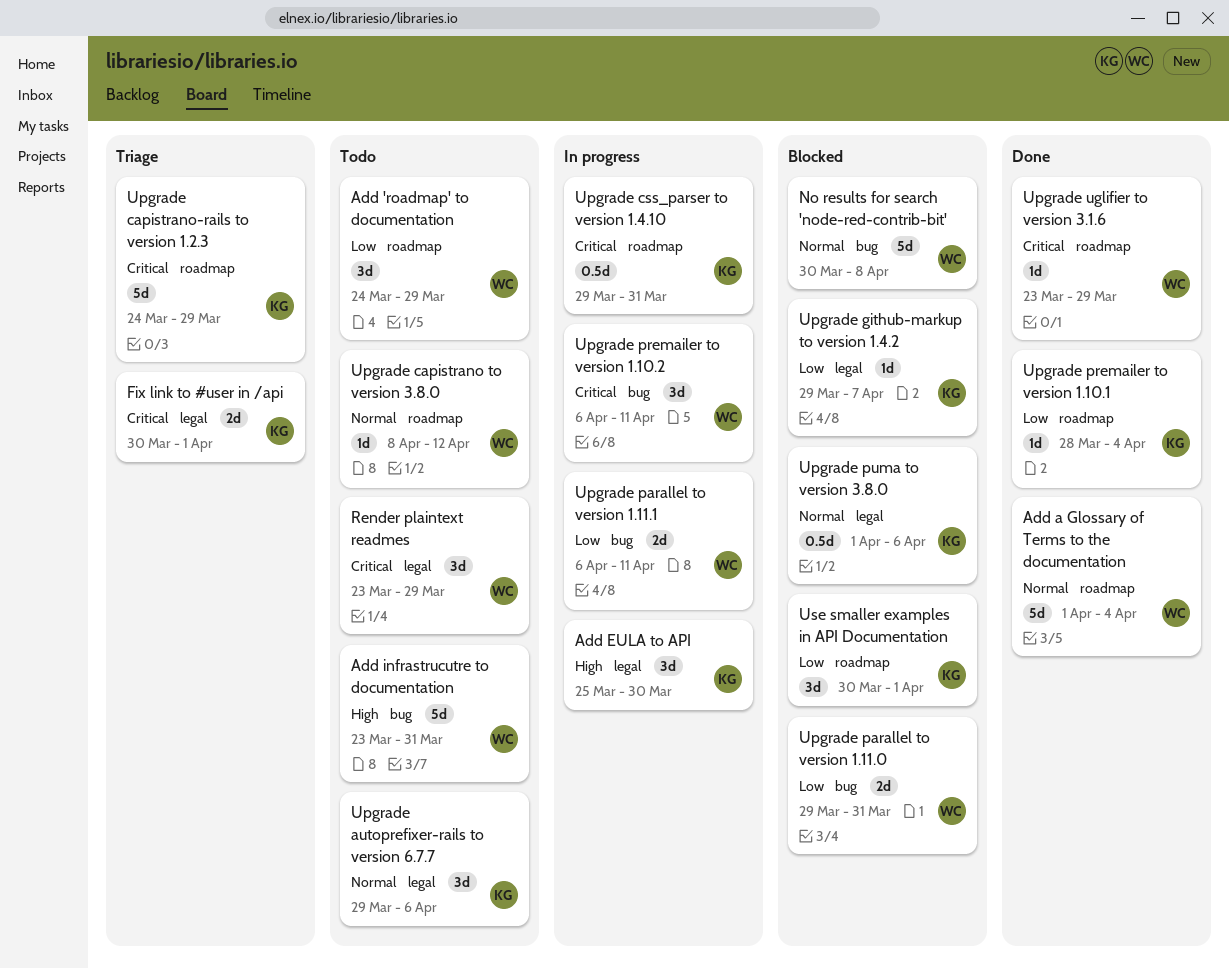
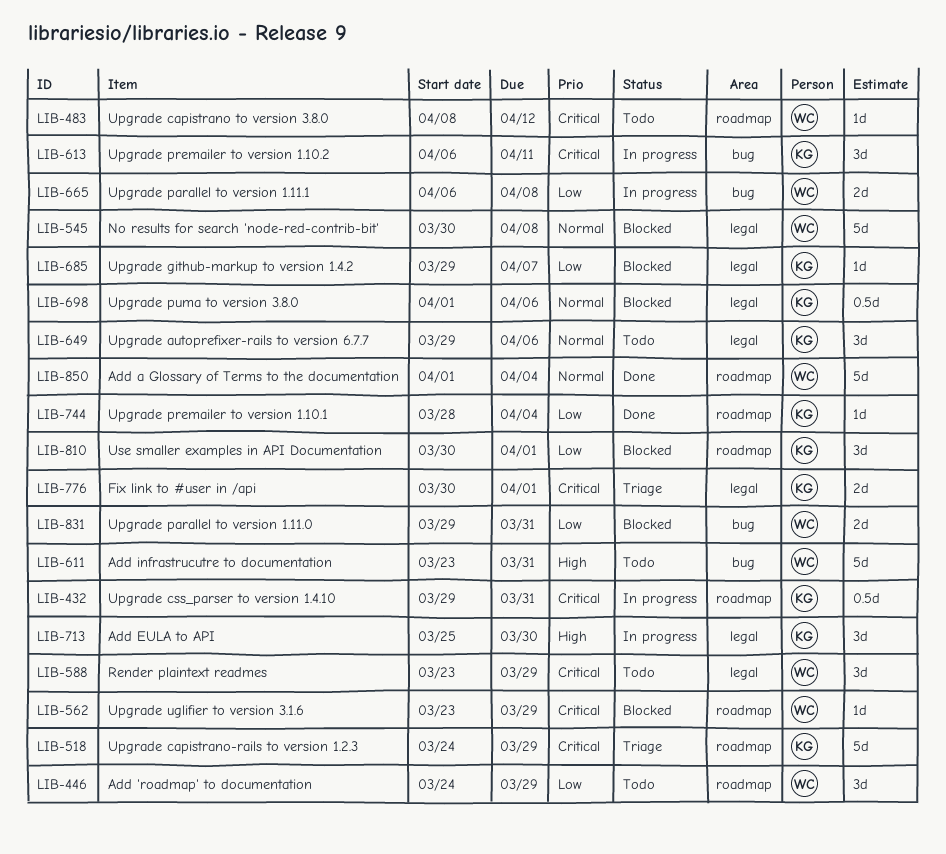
No results for search 'node-red-contrib-bit', label: bug -> legal
Upgrade capistrano to version 3.8.0, priority: Normal -> Critical
Upgrade parallel to version 1.11.1, due: Apr 11 -> Apr 8
Upgrade premailer to version 1.10.2, owner: WC -> KG
Upgrade uglifier to version 3.1.6, status: Done -> Blocked

